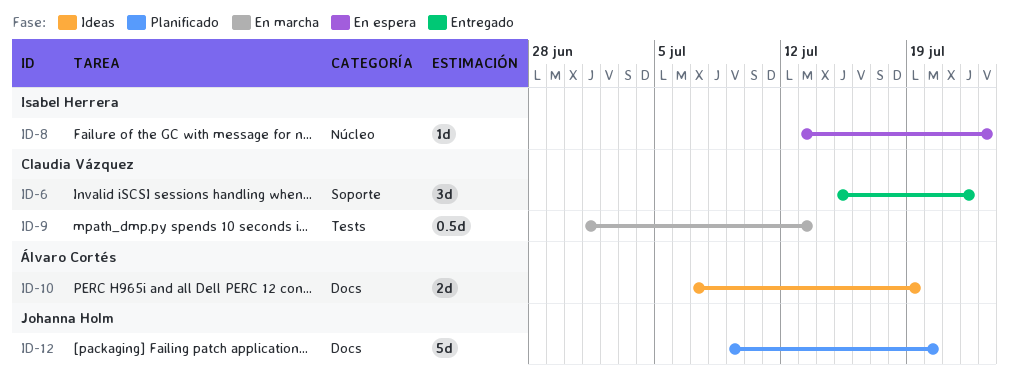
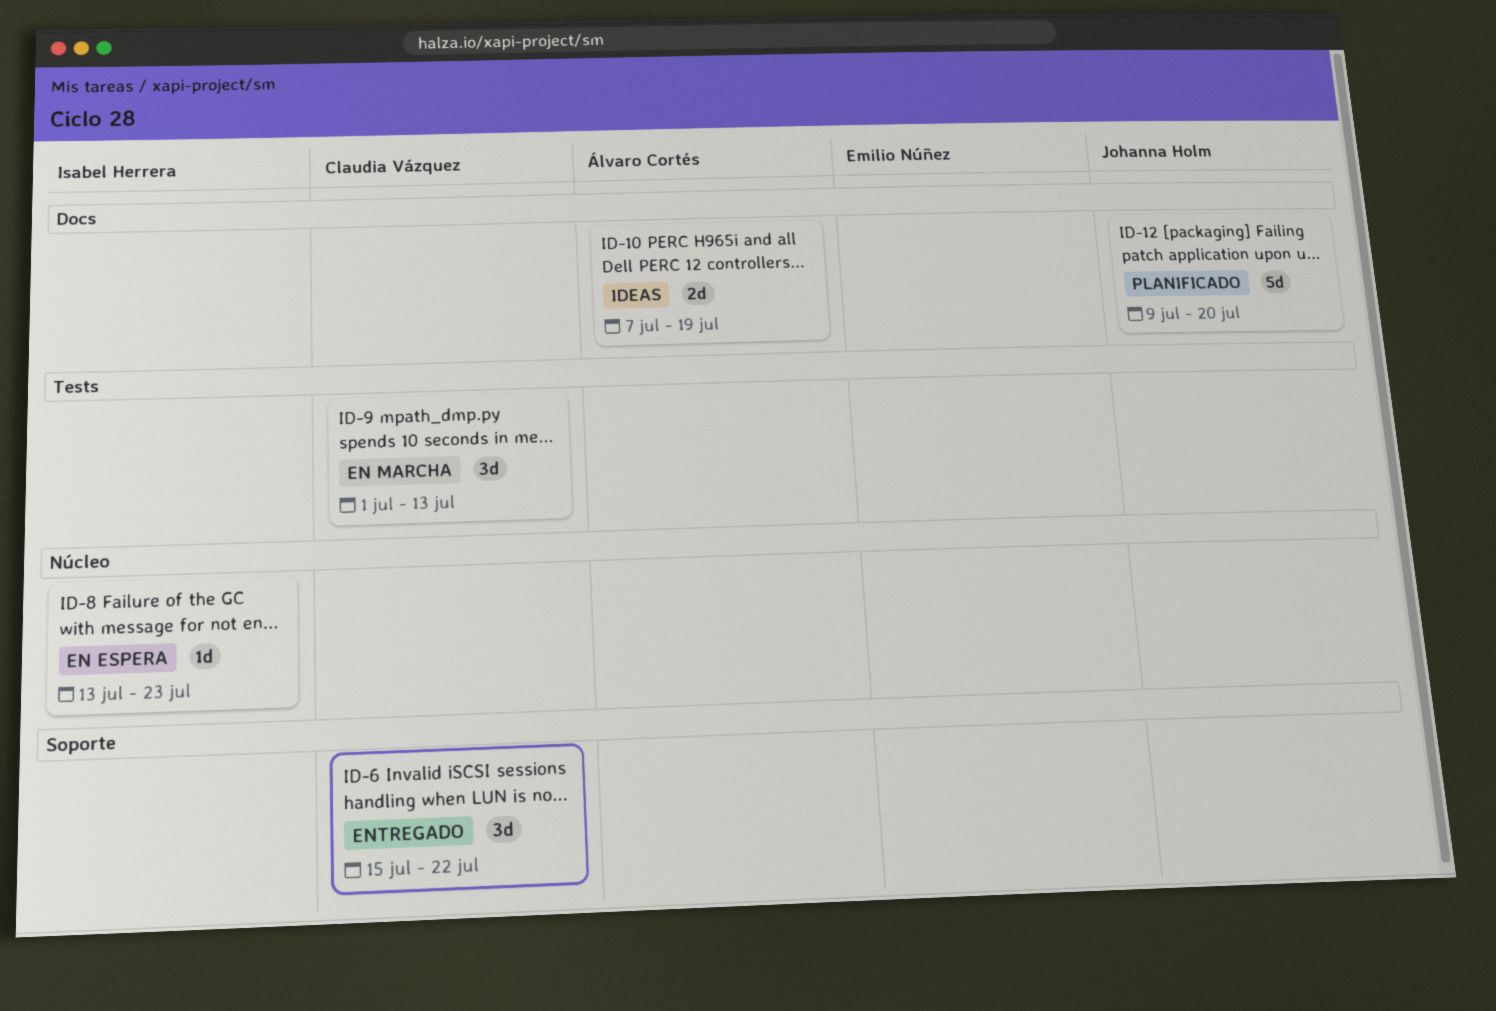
ID-9, estimate: 0.5d -> 3d

